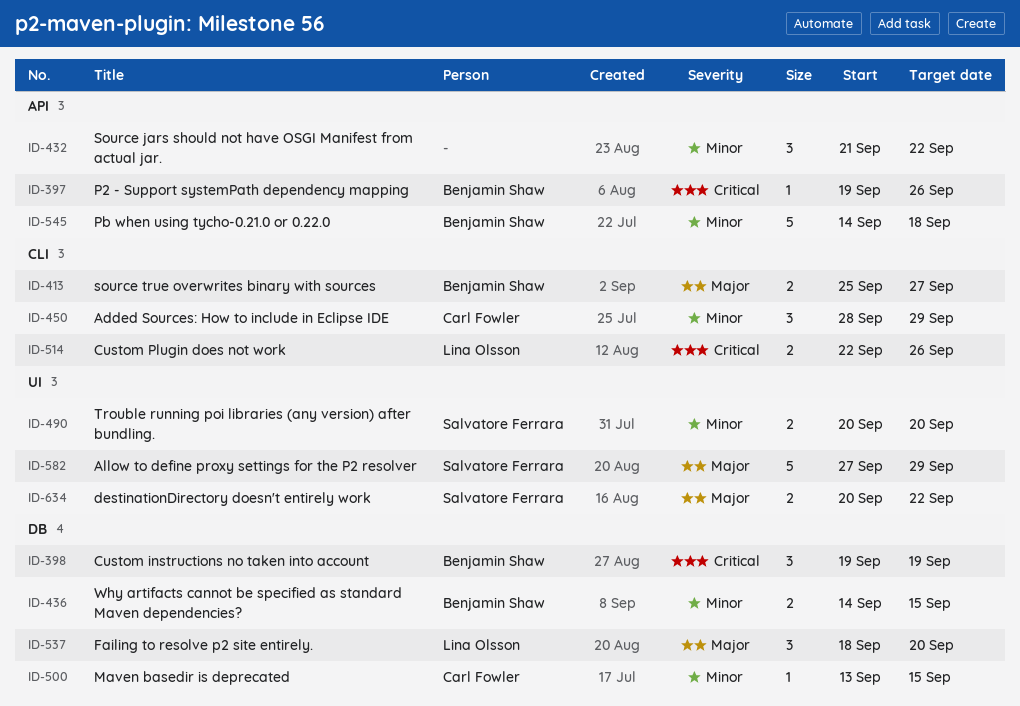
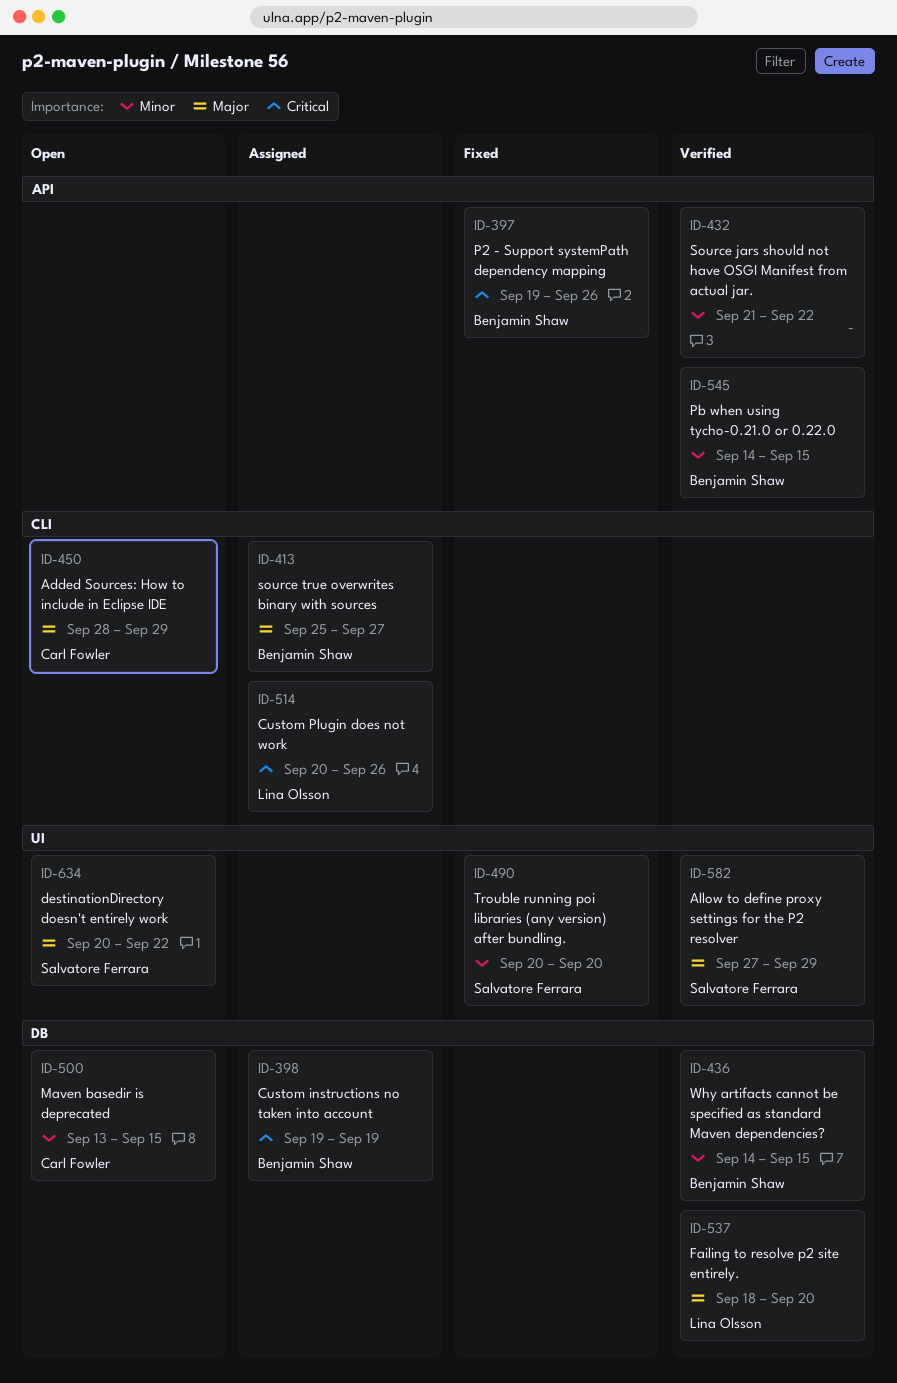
ID-450, priority: Minor -> Major
ID-514, start: Sep 22 -> Sep 20
ID-545, due: Sep 18 -> Sep 15

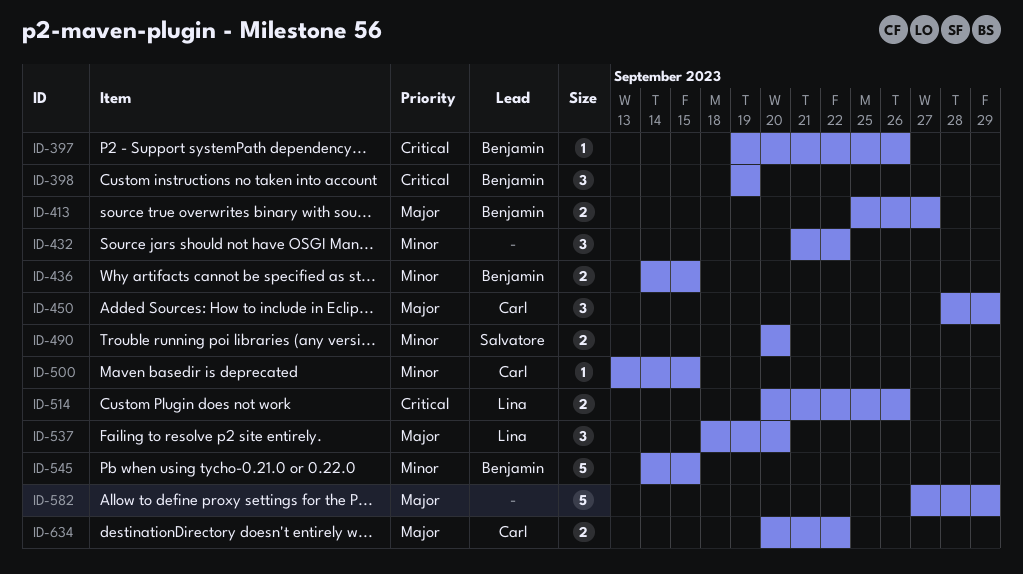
ID-582, owner: Salvatore Ferrara -> none
ID-634, owner: Salvatore Ferrara -> Carl Fowler

